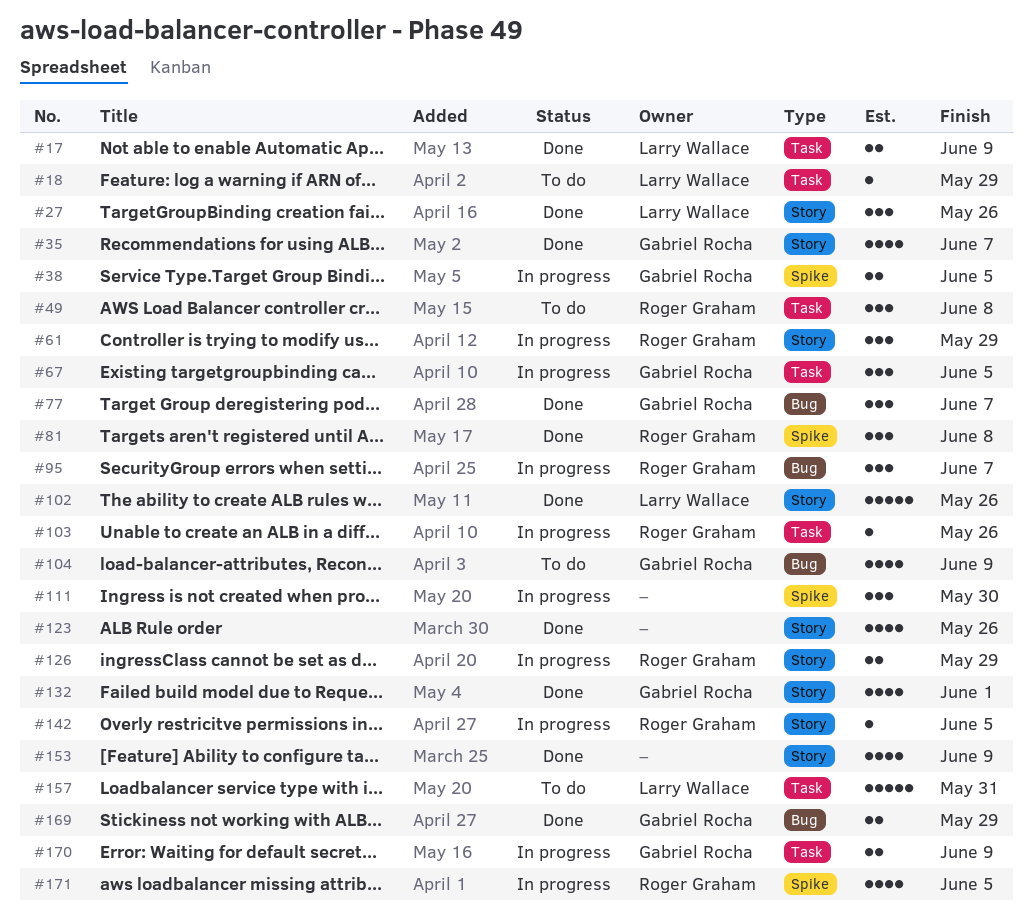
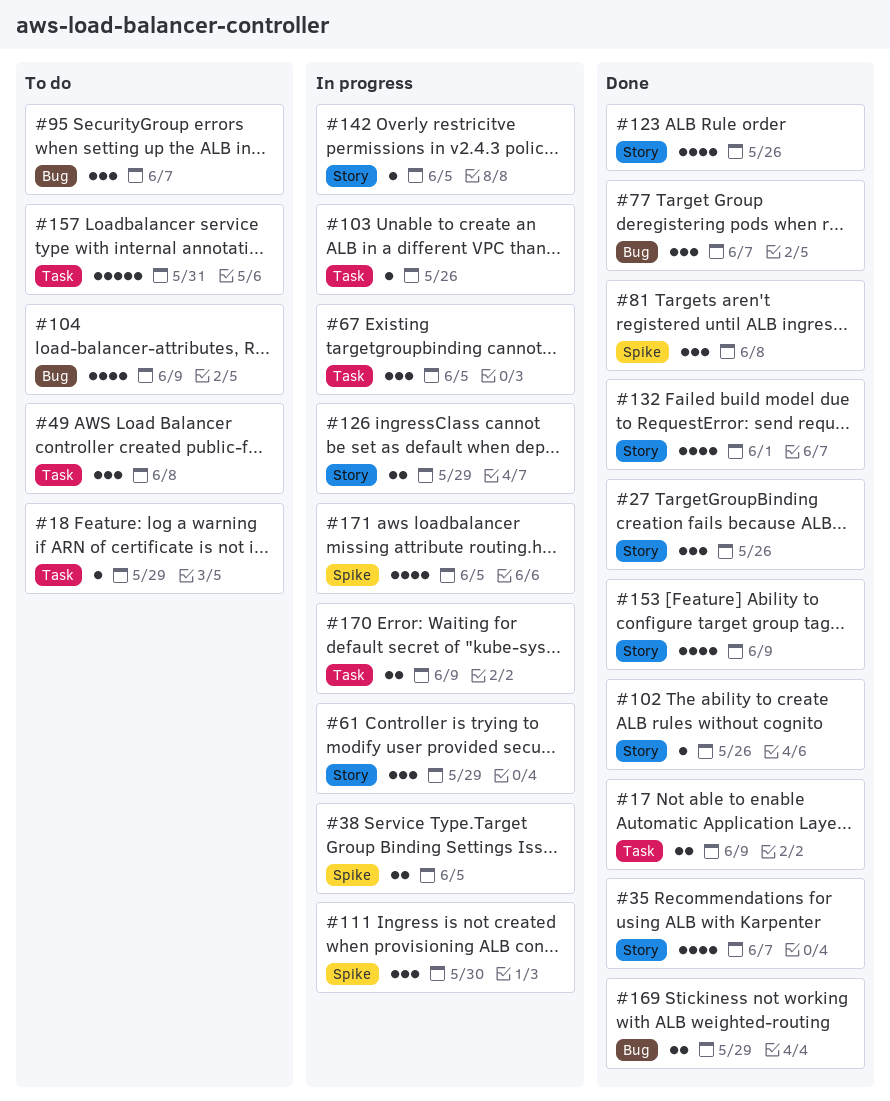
#95, status: In progress -> To do
#102, estimate: 5 -> 1

